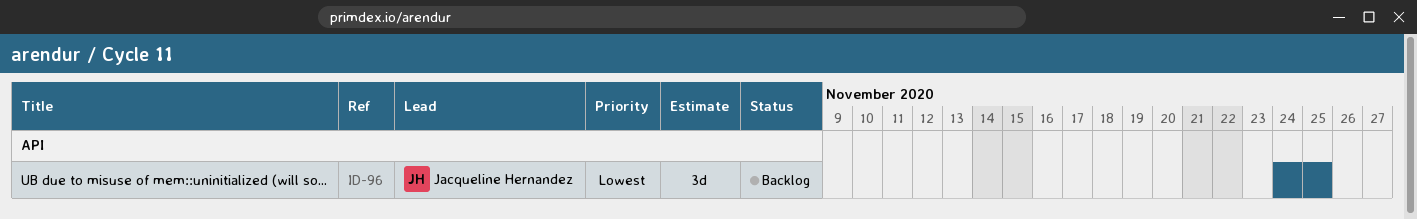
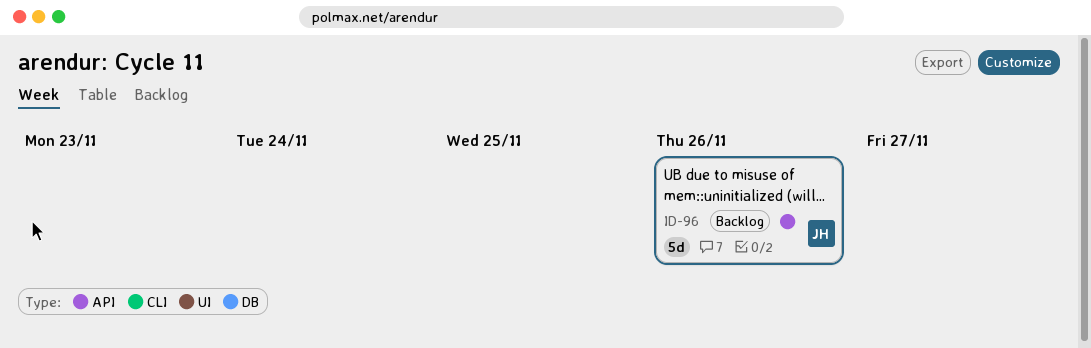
ID-96, estimate: 3d -> 5d
ID-96, due: Nov 25 -> Nov 26

